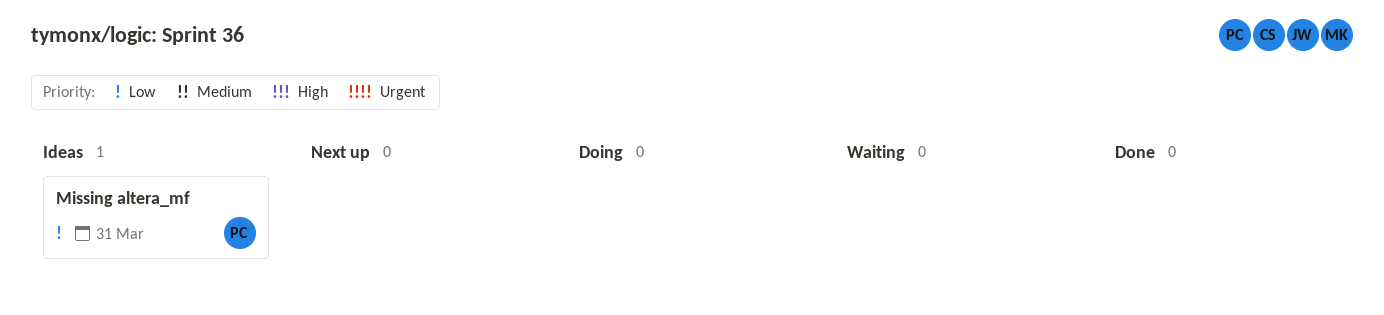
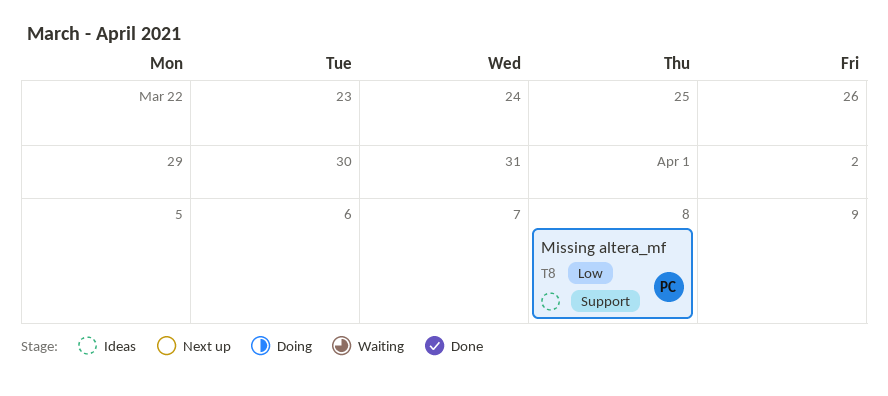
Missing altera_mf, due: Mar 31 -> Apr 8

